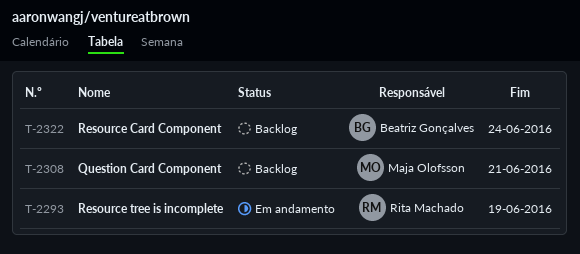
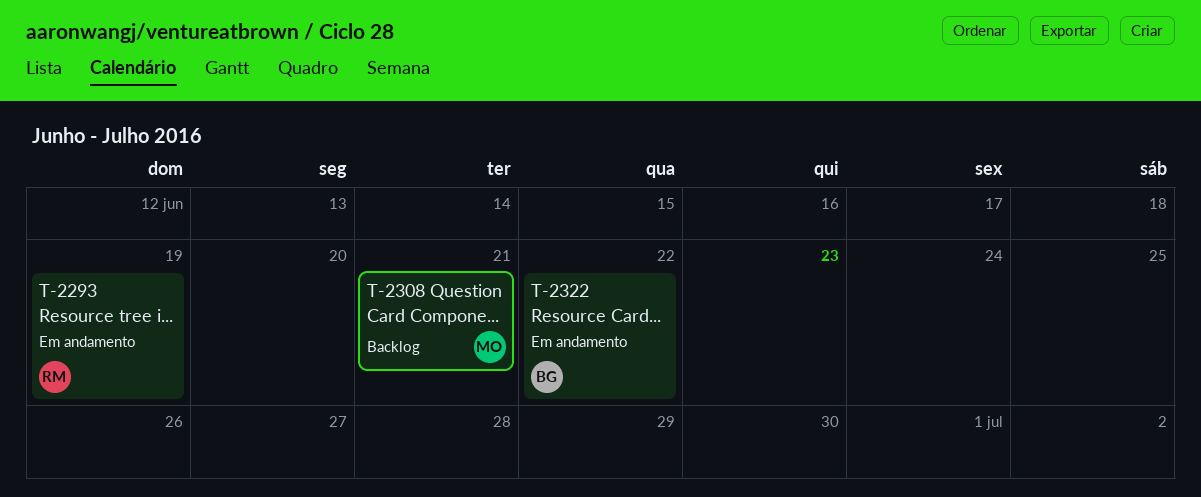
T-2322, status: Backlog -> Em andamento
T-2322, due: Jun 24 -> Jun 22

